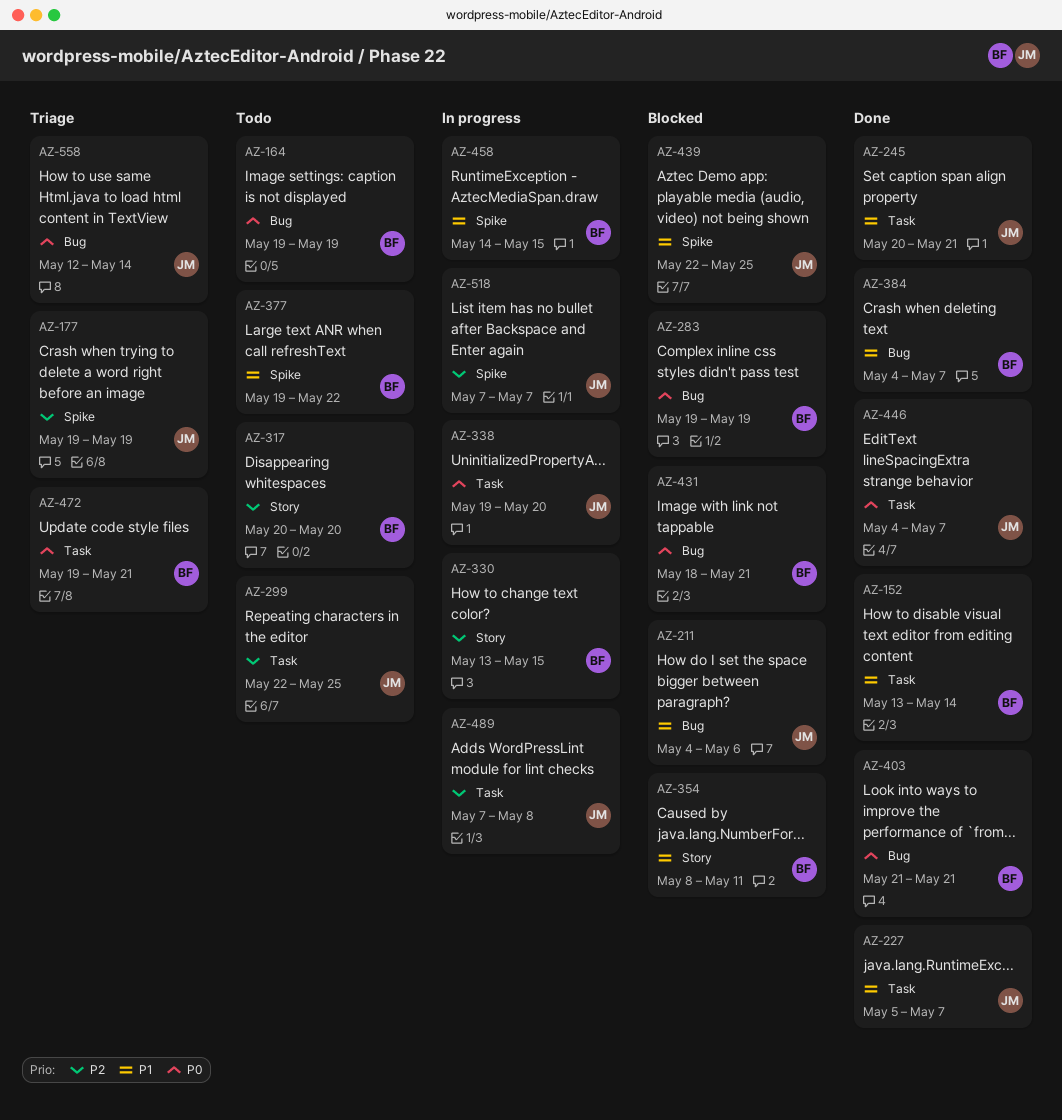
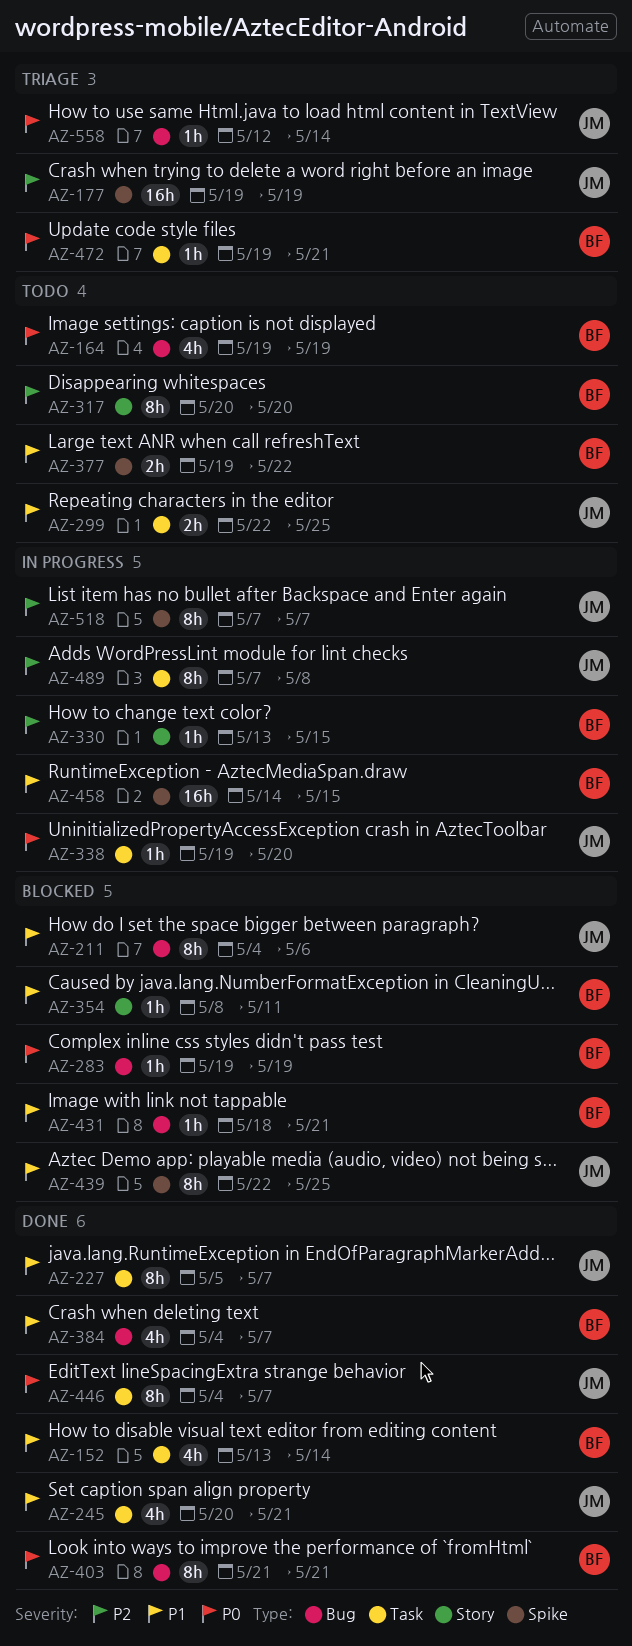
AZ-299, priority: P2 -> P1
AZ-431, priority: P0 -> P1

